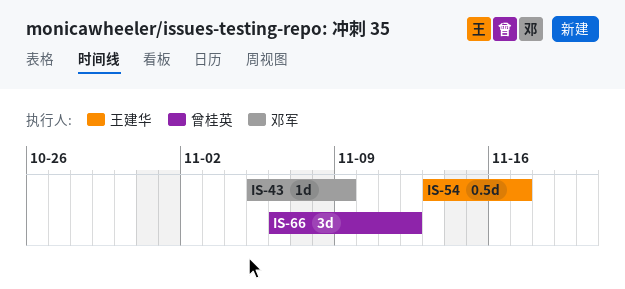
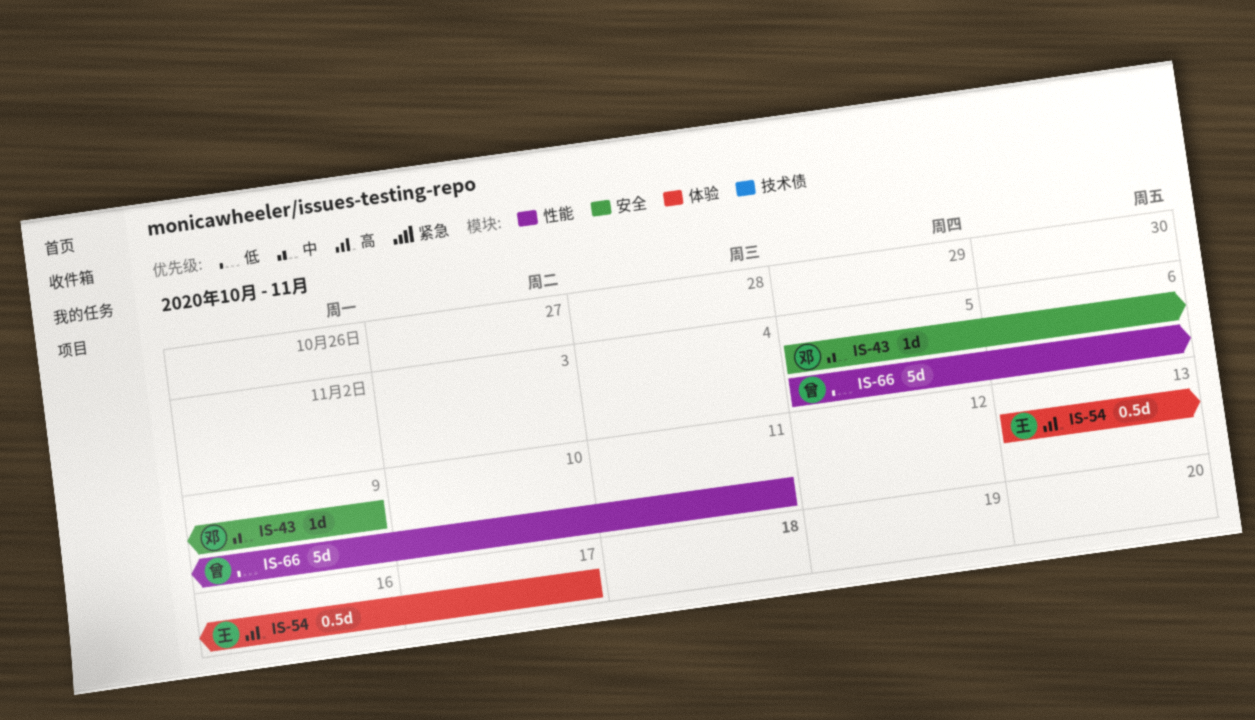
IS-66, estimate: 3d -> 5d
IS-66, start: Nov 6 -> Nov 5
IS-66, due: Nov 12 -> Nov 11

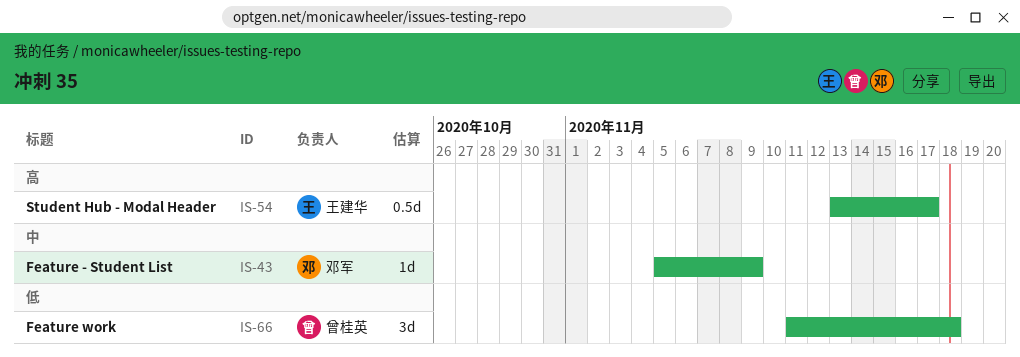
IS-66, estimate: 5d -> 3d
IS-66, start: Nov 5 -> Nov 11
IS-66, due: Nov 11 -> Nov 18

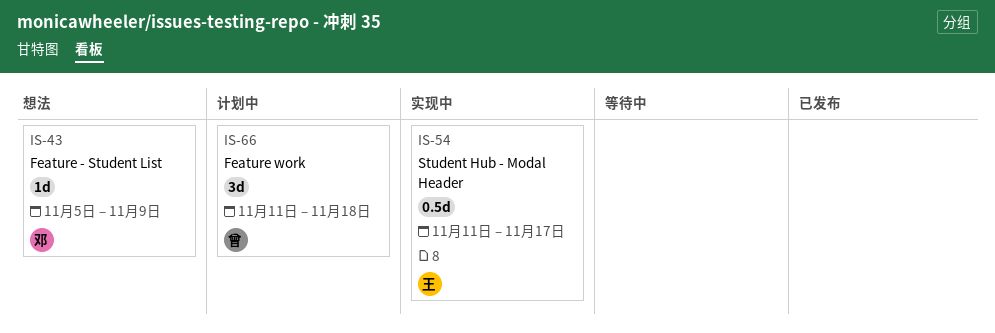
IS-54, start: Nov 13 -> Nov 11

